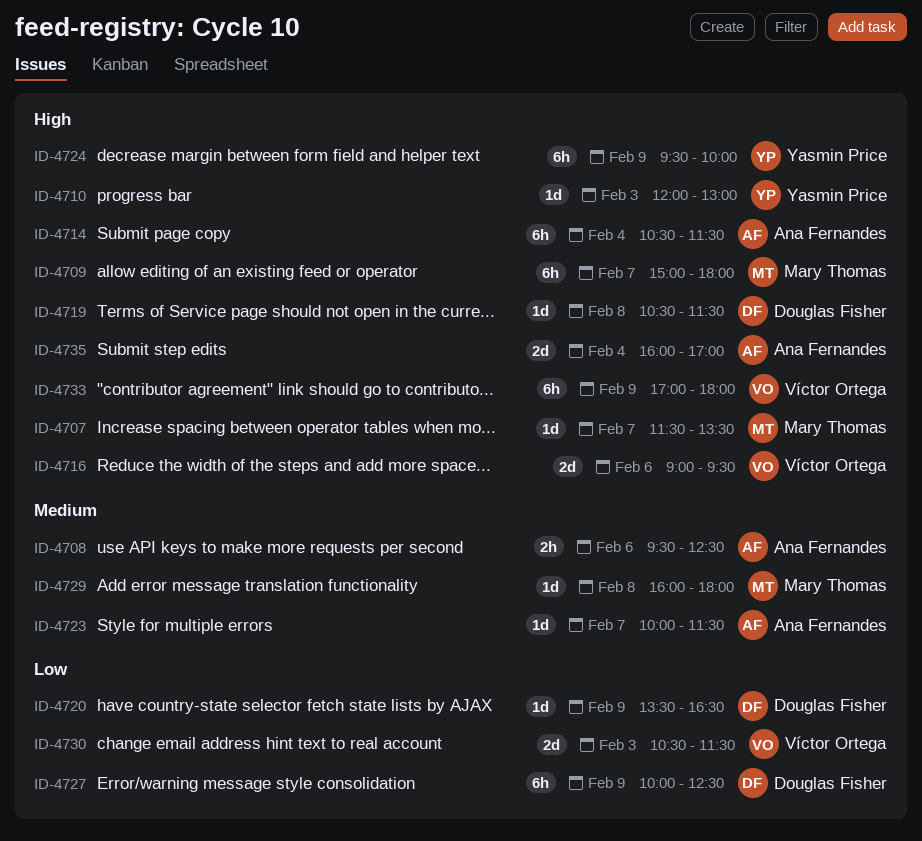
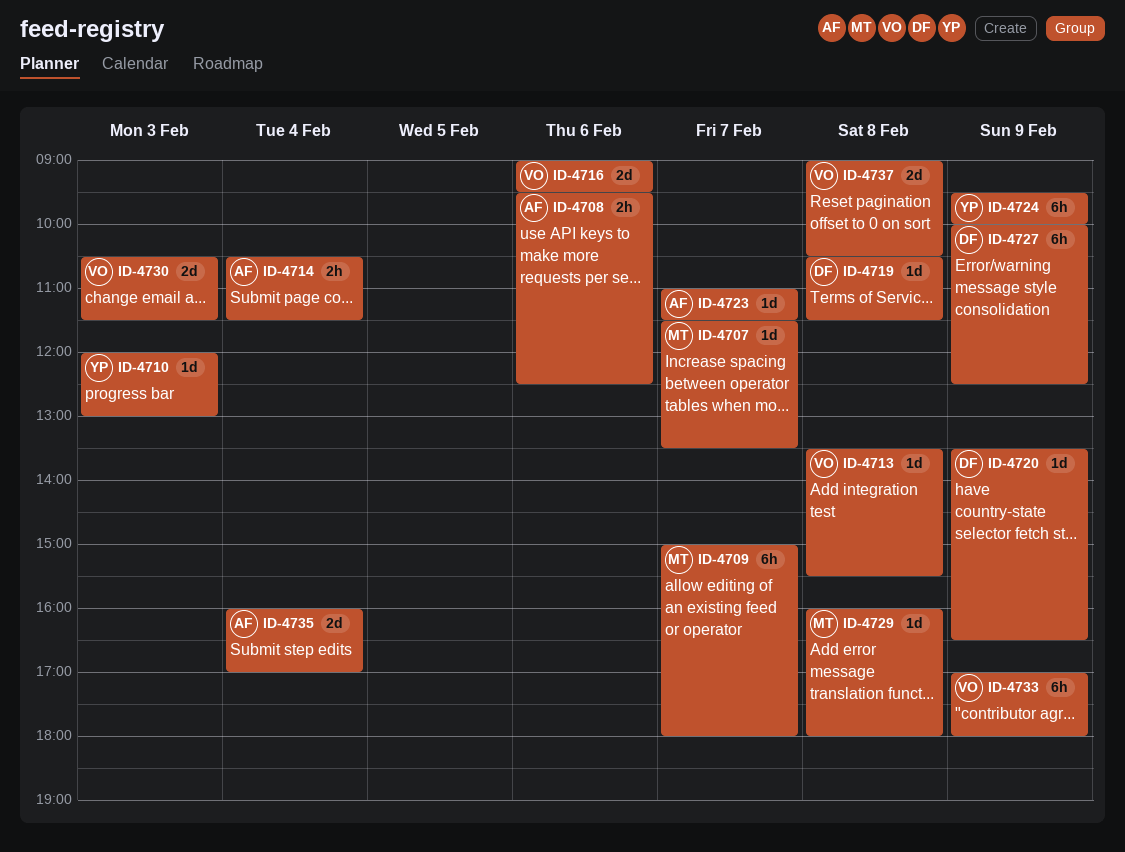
ID-4713: none -> present
ID-4714, estimate: 6h -> 2h
ID-4723, begins: 10:00 -> 11:00
ID-4737: none -> present

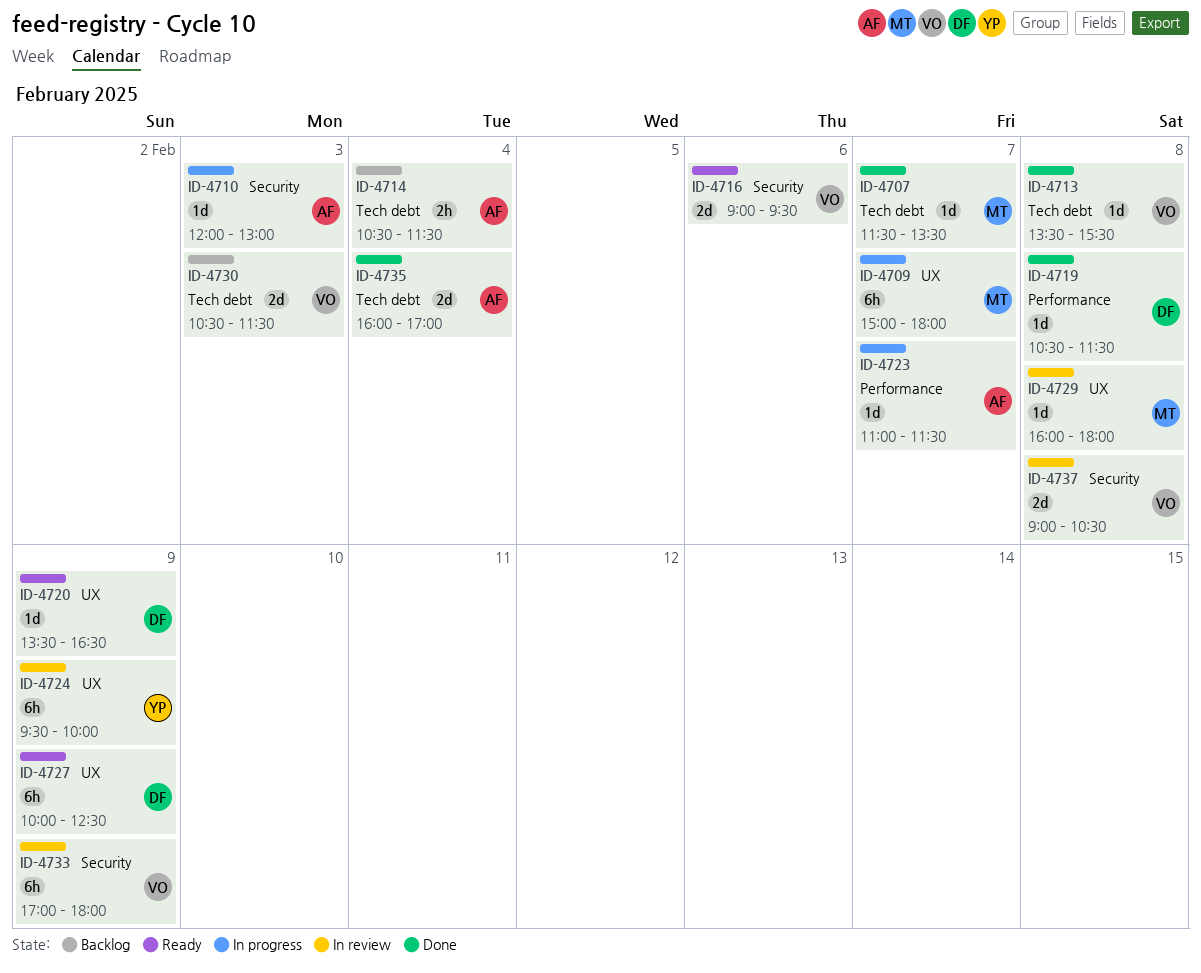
ID-4708: present -> none
ID-4710, owner: YP -> AF

